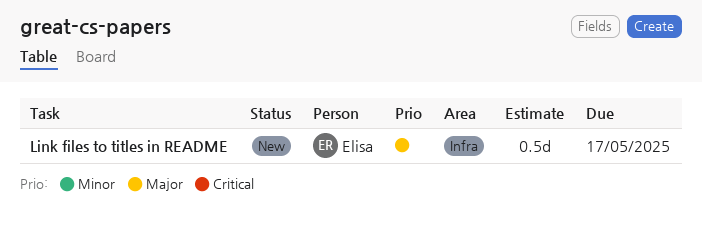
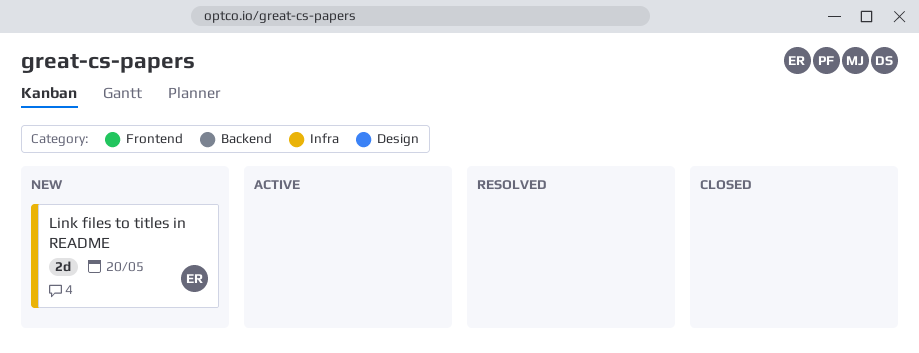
Link files to titles in README, estimate: 0.5d -> 2d
Link files to titles in README, due: May 17 -> May 20

